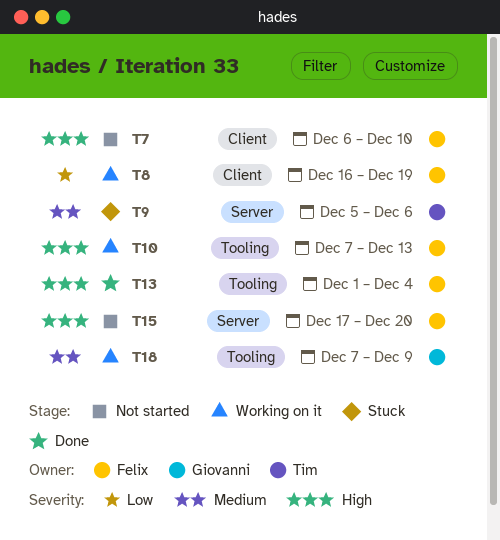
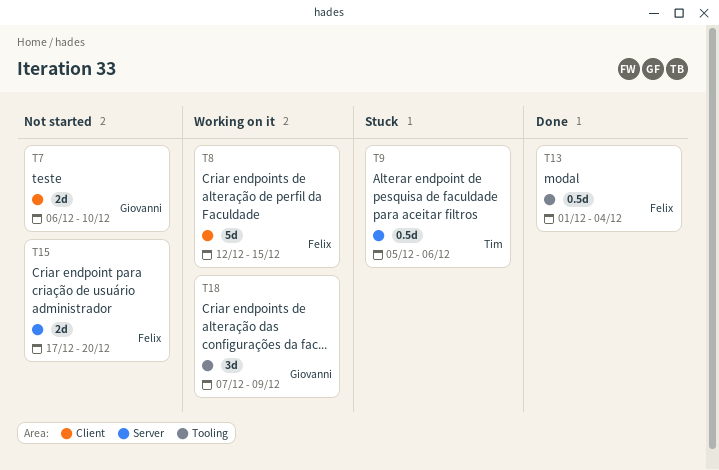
T7, owner: Felix -> Giovanni
T8, start: Dec 16 -> Dec 12
T8, due: Dec 19 -> Dec 15
T10: present -> none

